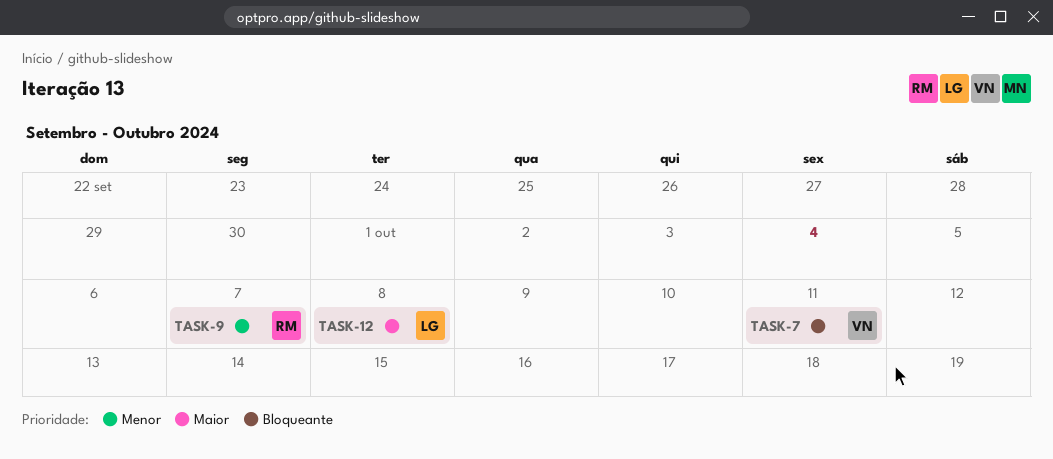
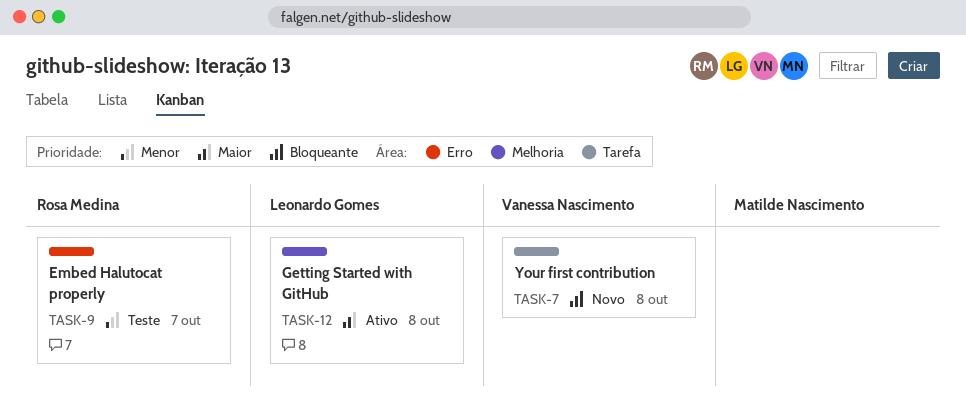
TASK-7, due: Oct 11 -> Oct 8

